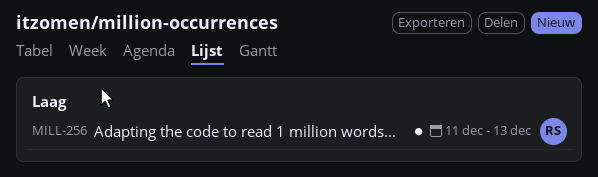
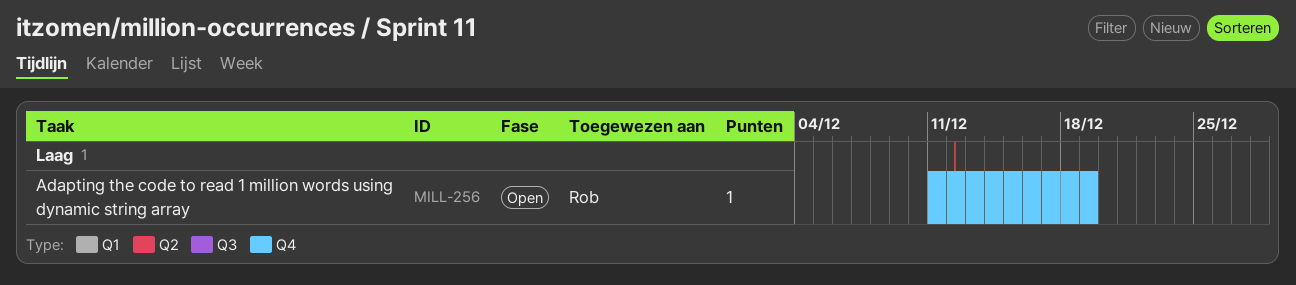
MILL-256, due: Dec 13 -> Dec 19

